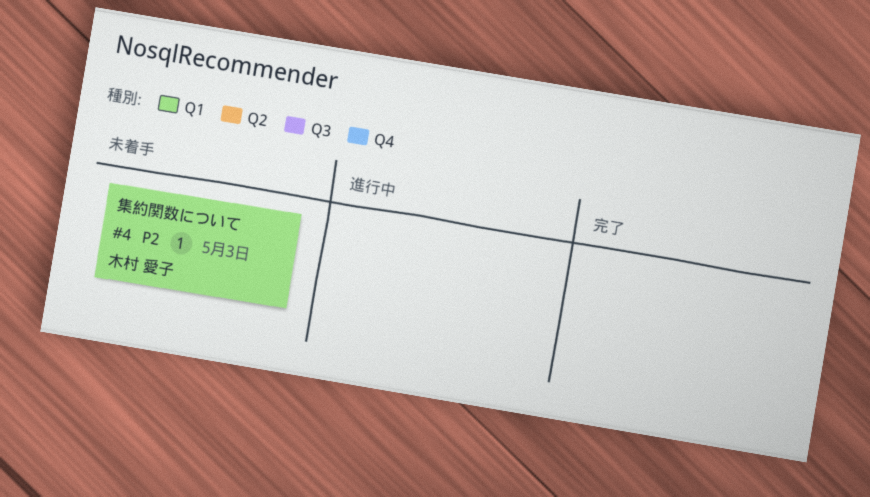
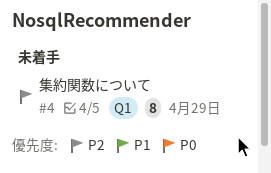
#4, estimate: 1 -> 8
#4, due: May 3 -> Apr 29

